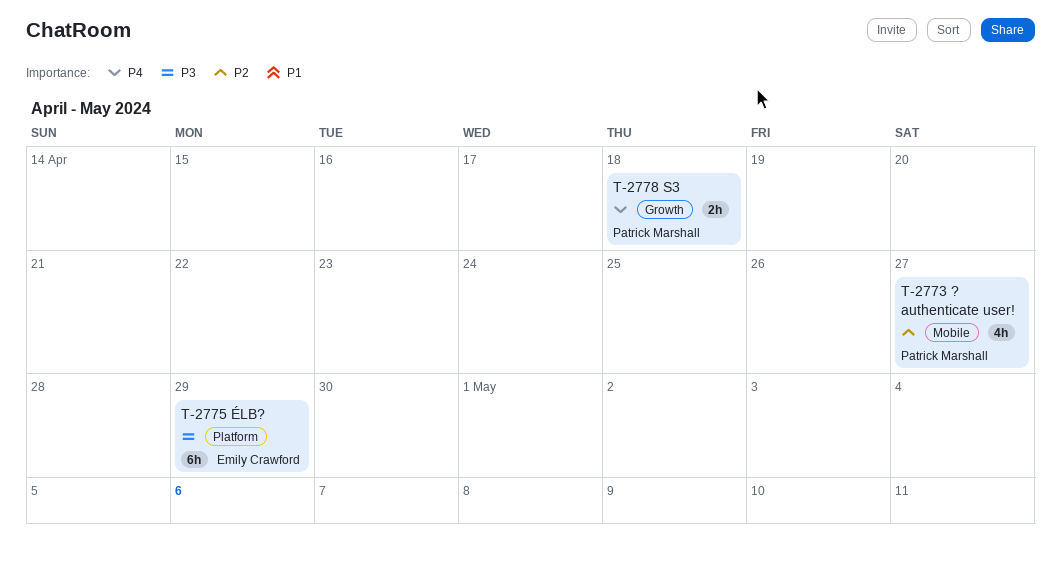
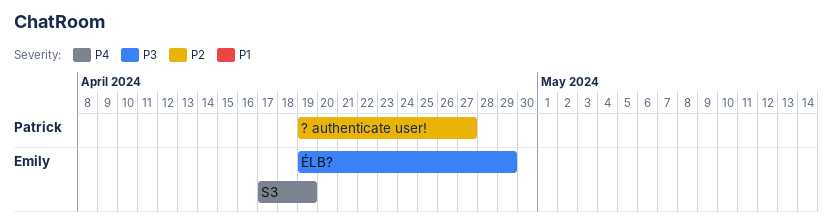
S3, owner: Patrick Marshall -> Emily Crawford
S3, due: Apr 18 -> Apr 19

